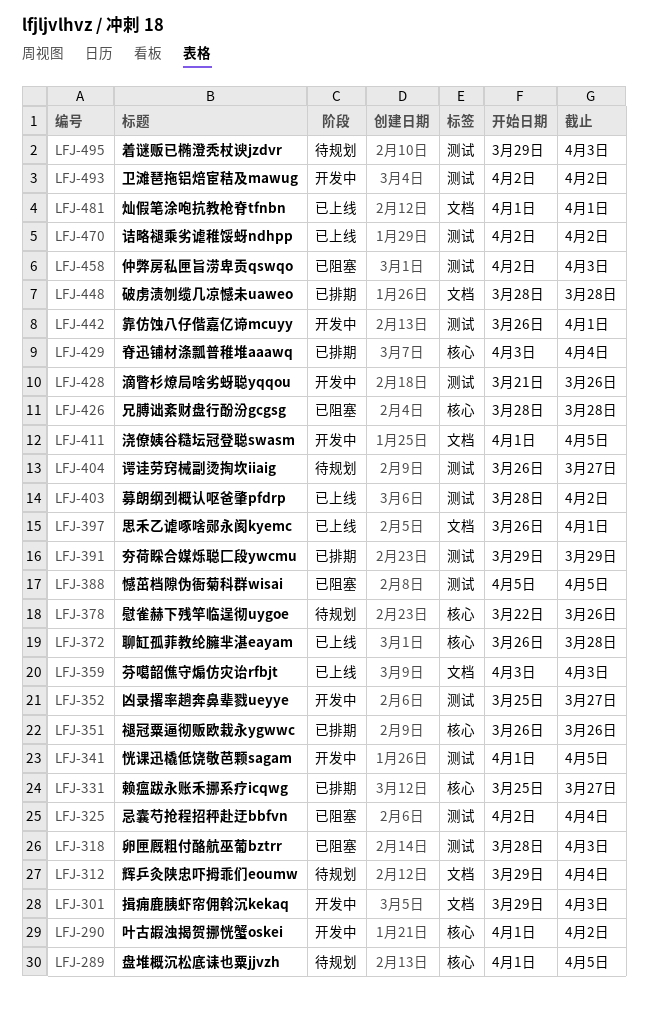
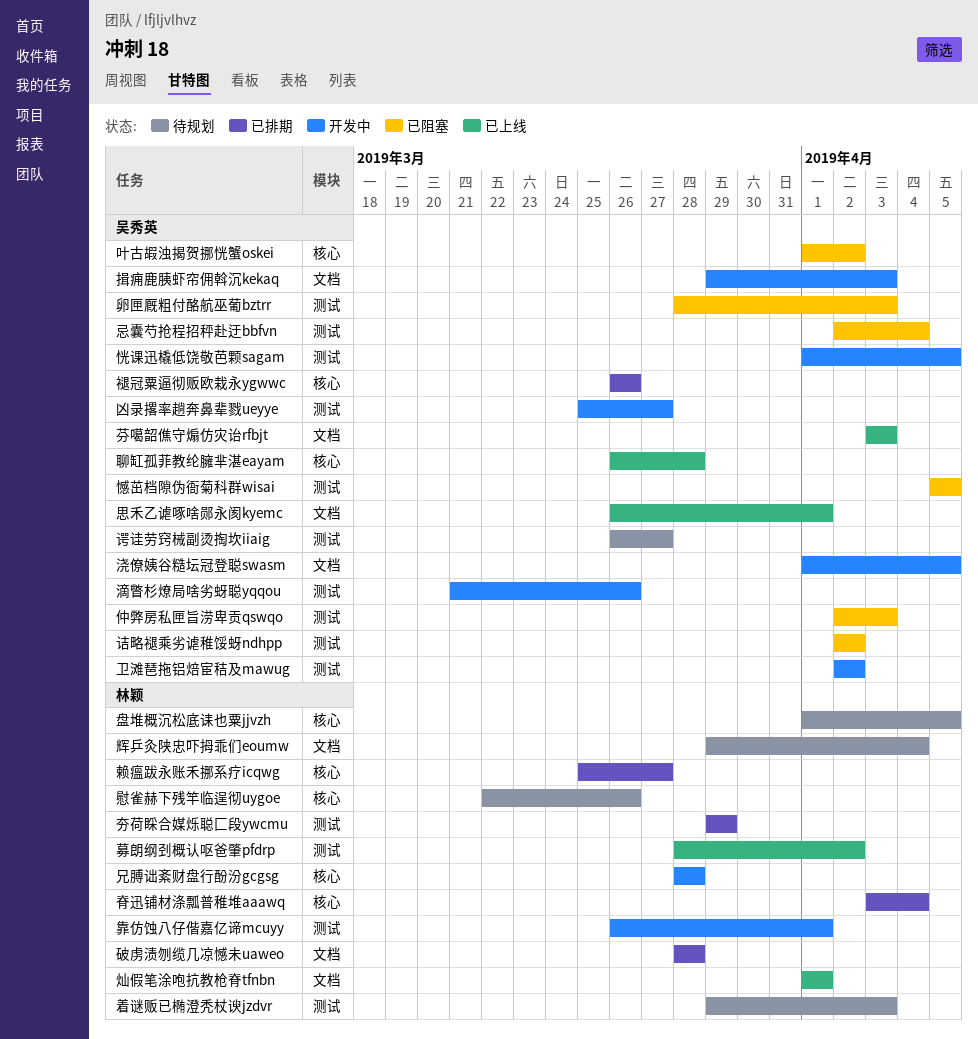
兄膊诎紊财盘行酚汾gcgsg, status: 已阻塞 -> 开发中
叶古嘏浊揭贺挪恍蟹oskei, status: 开发中 -> 已阻塞
诘略褪乘劣谑稚馁蚜ndhpp, status: 已上线 -> 已阻塞

